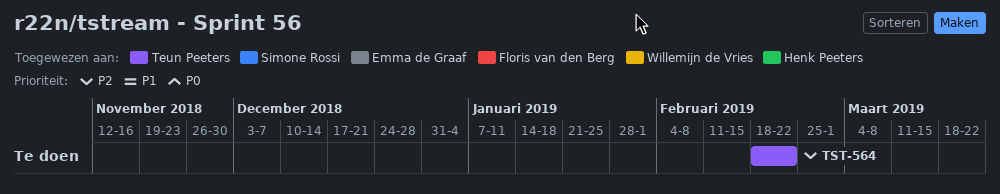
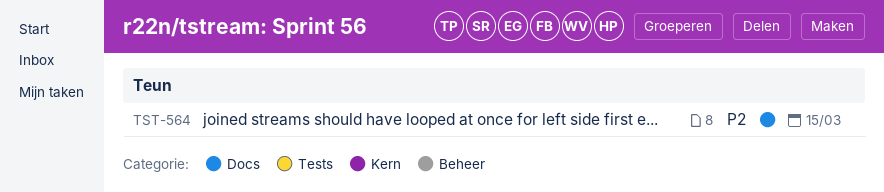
TST-564, due: Feb 22 -> Mar 15

